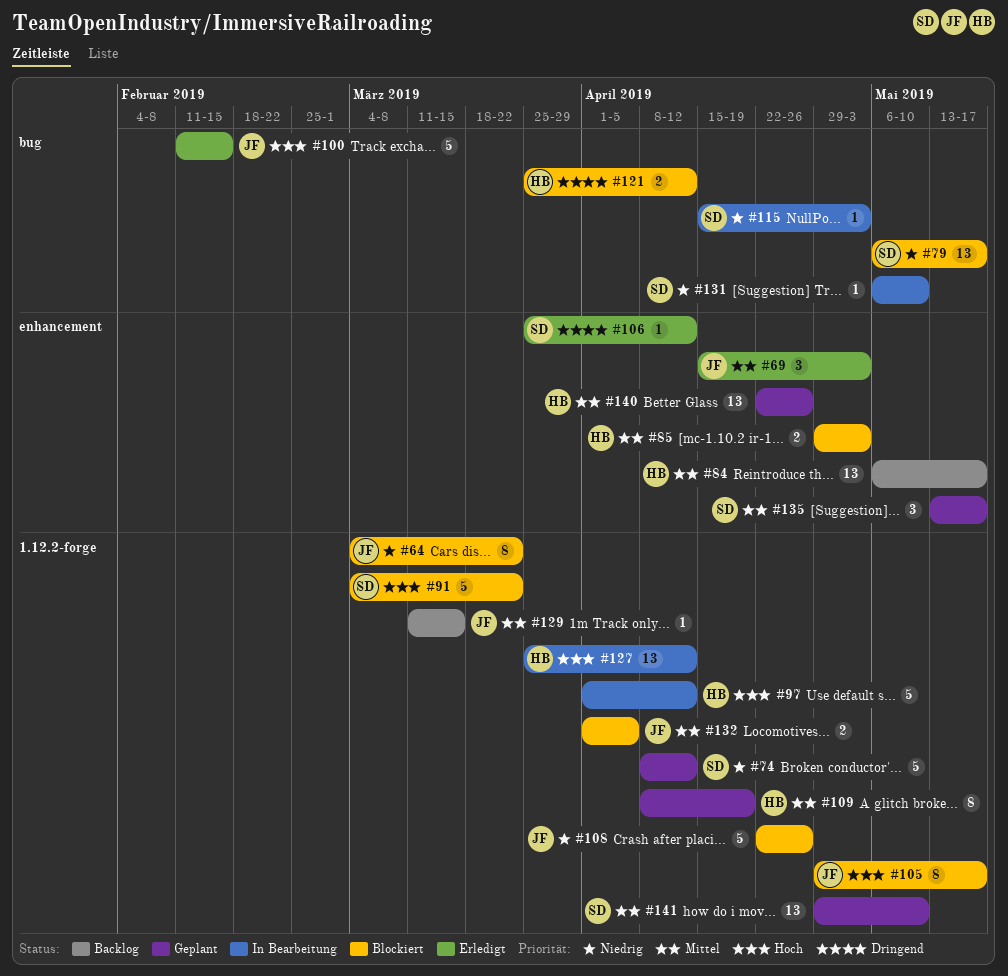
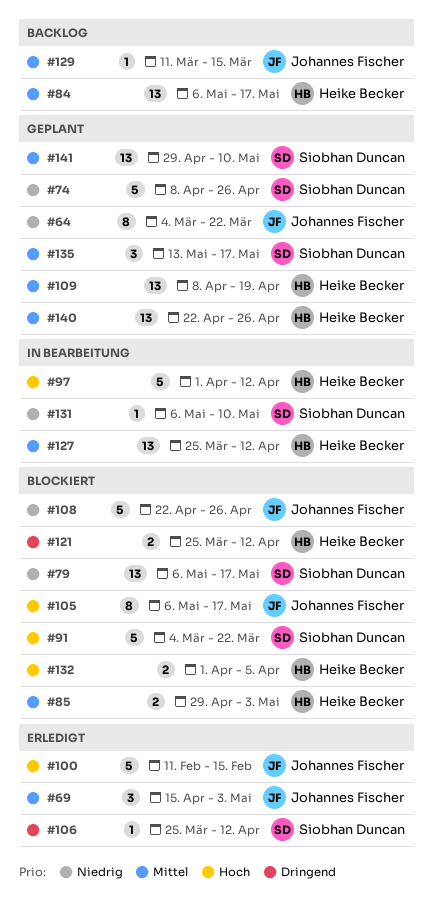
#64, status: Blockiert -> Geplant
#74, due: Apr 12 -> Apr 26
#105, start: Apr 29 -> May 6
#109, estimate: 8 -> 13
#115: present -> none
#127, priority: Hoch -> Mittel
#132, owner: Johannes Fischer -> Heike Becker
#132, priority: Mittel -> Hoch

